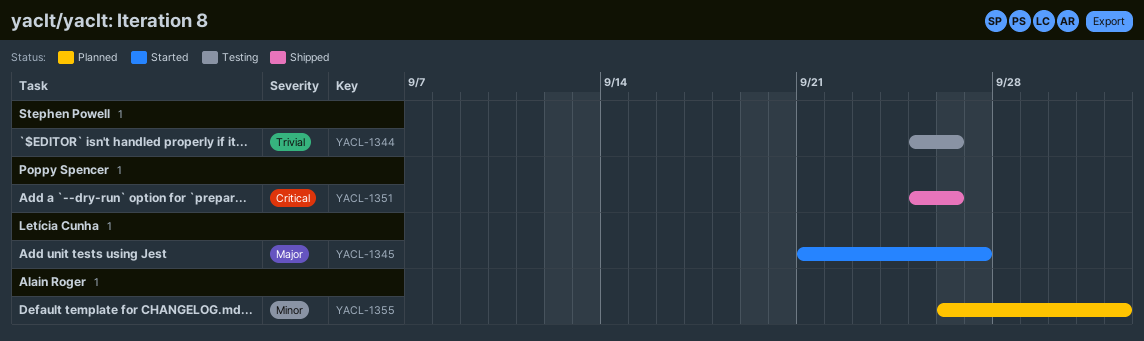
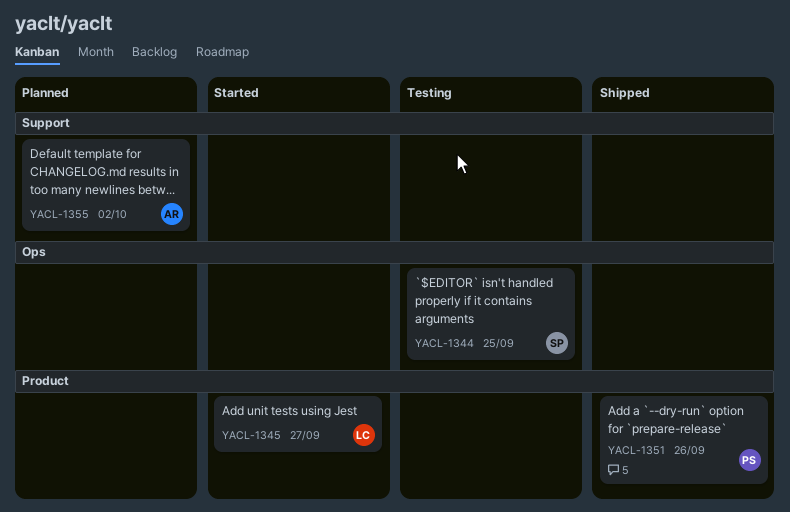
YACL-1344, due: Sep 26 -> Sep 25

